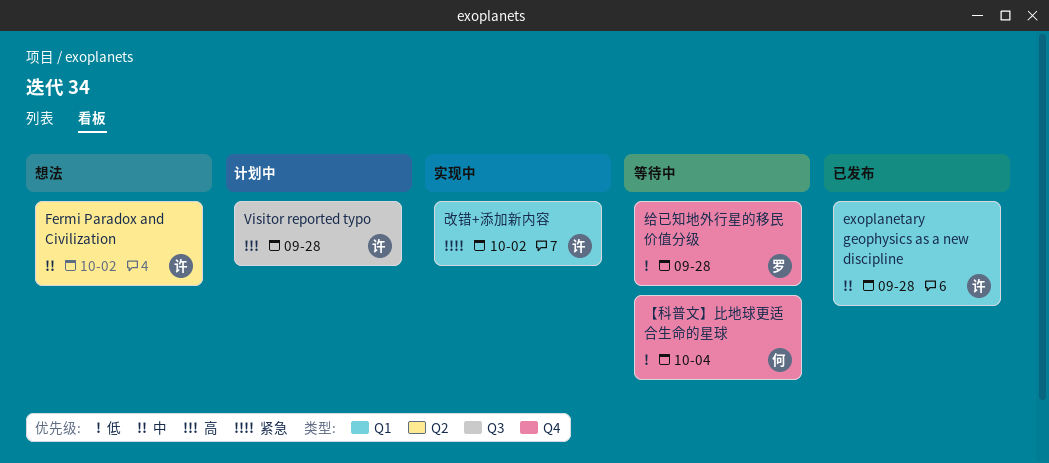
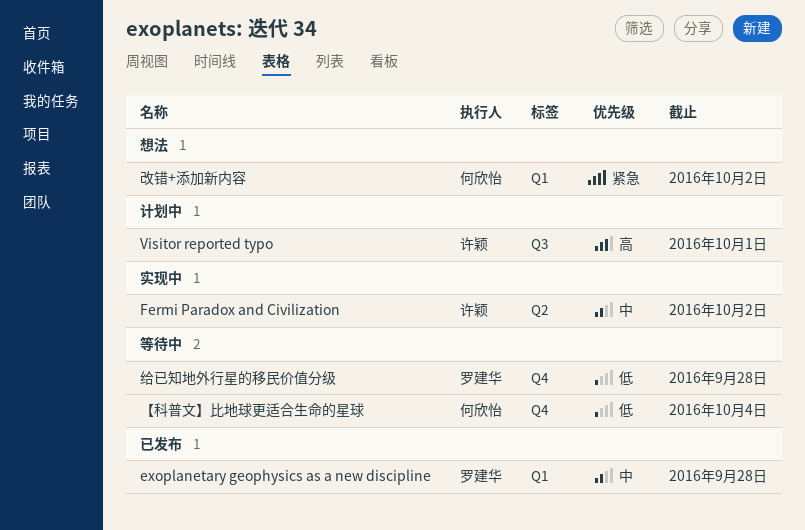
exoplanetary geophysics as a new discipline, owner: 许颖 -> 罗建华
Fermi Paradox and Civilization, status: 想法 -> 实现中
Visitor reported typo, due: Sep 28 -> Oct 1
改错+添加新内容, status: 实现中 -> 想法
改错+添加新内容, owner: 许颖 -> 何欣怡

